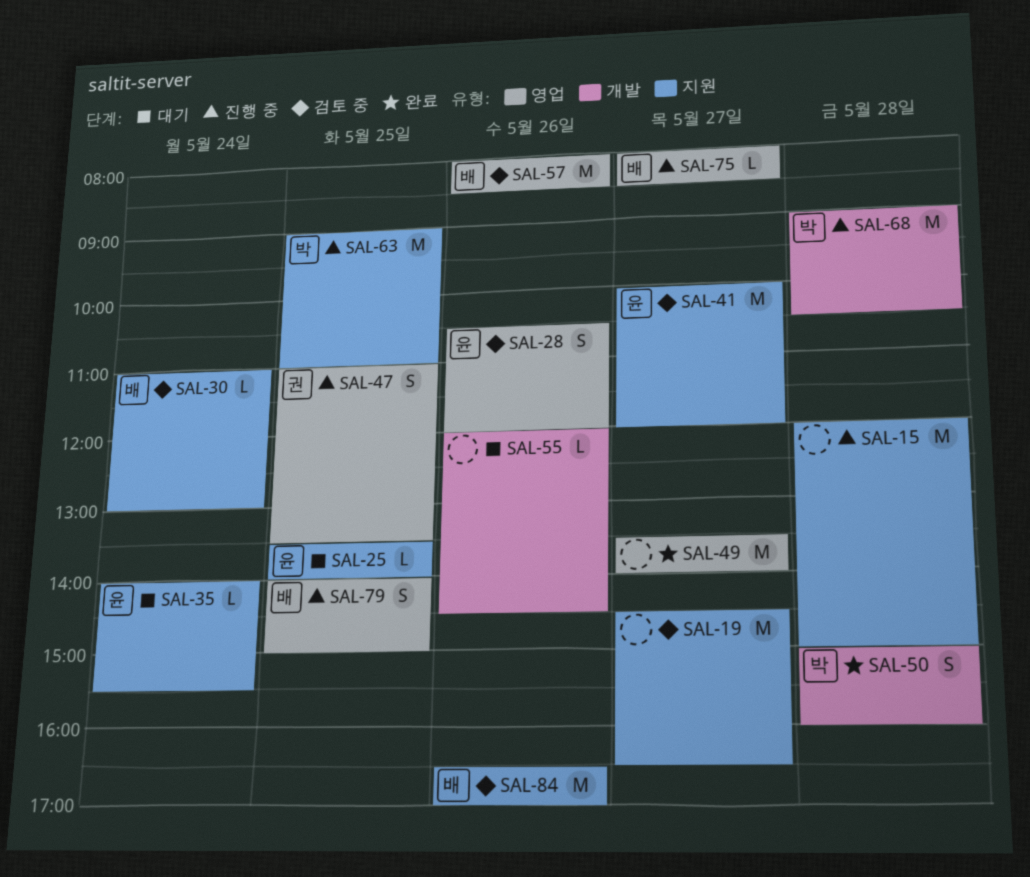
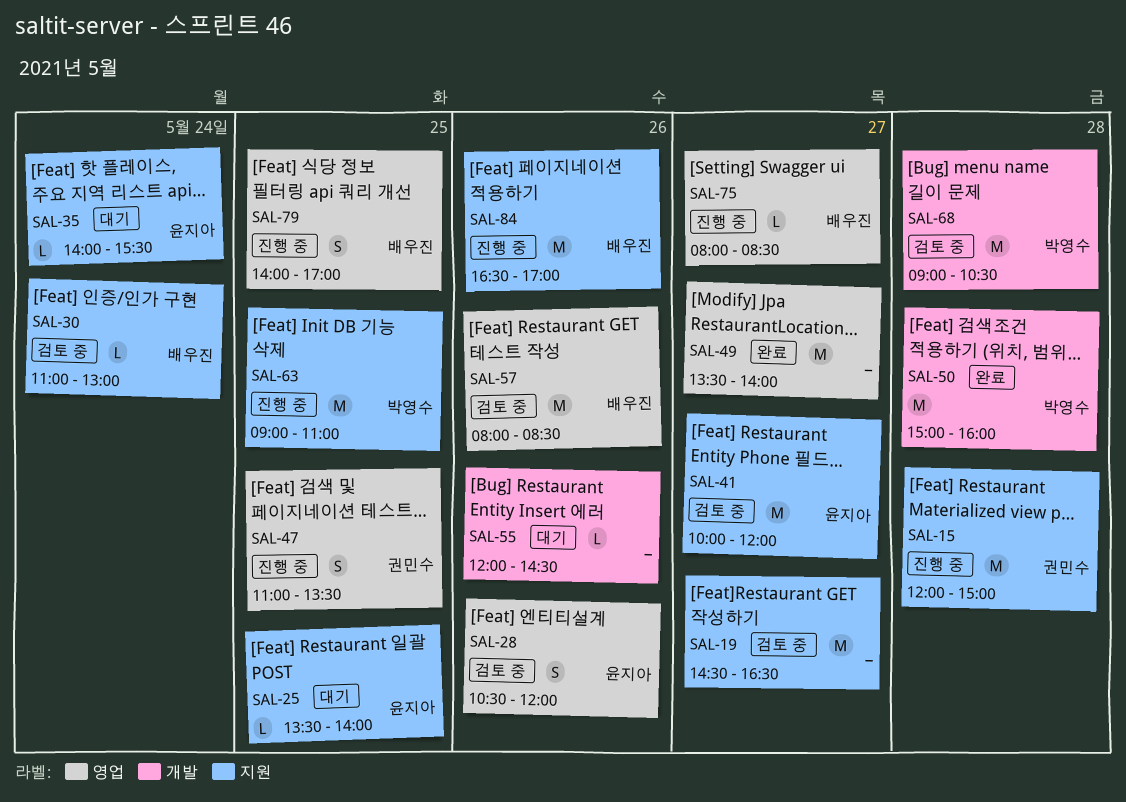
SAL-15, owner: none -> 권민수
SAL-50, estimate: S -> M
SAL-68, status: 진행 중 -> 검토 중
SAL-79, ends: 15:00 -> 17:00
SAL-84, status: 검토 중 -> 진행 중

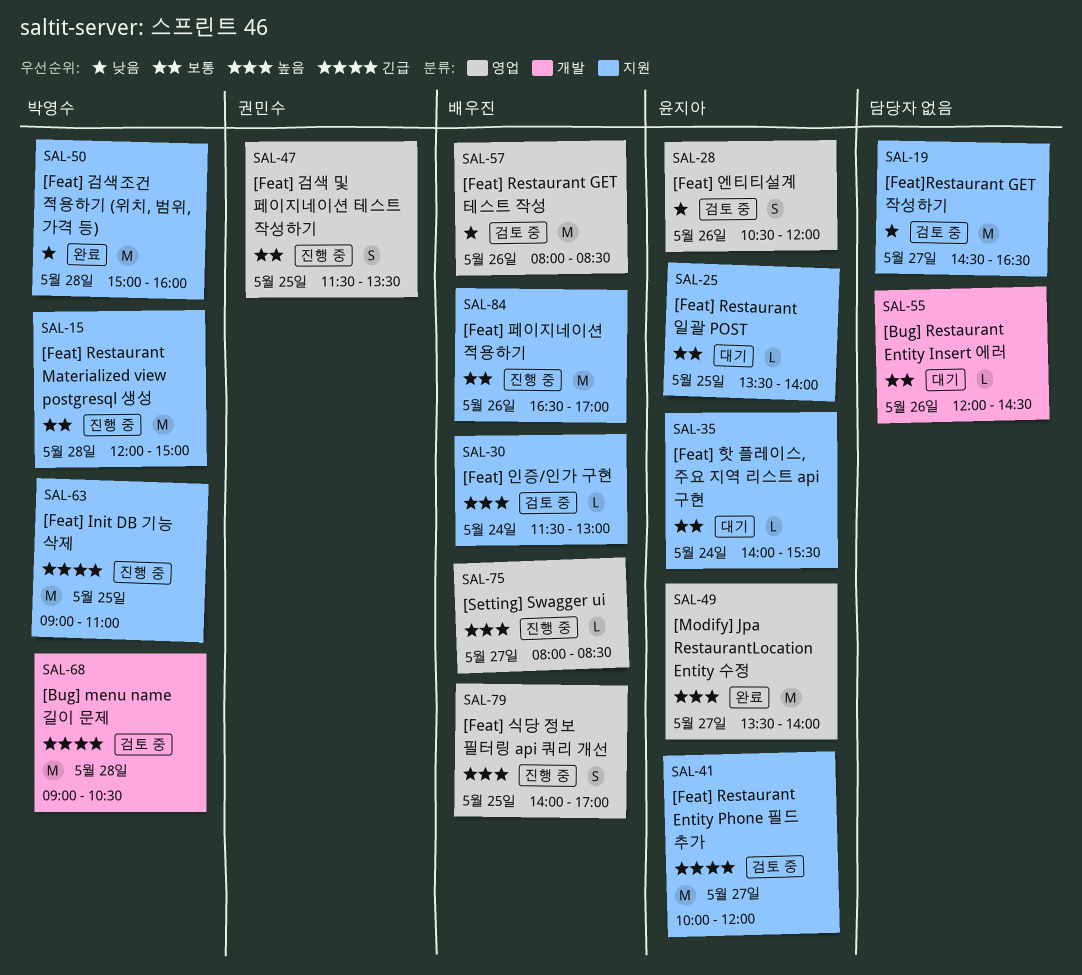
SAL-15, owner: 권민수 -> 박영수
SAL-30, begins: 11:00 -> 11:30
SAL-47, begins: 11:00 -> 11:30
SAL-49, owner: none -> 윤지아
SAL-50, label: 개발 -> 지원

